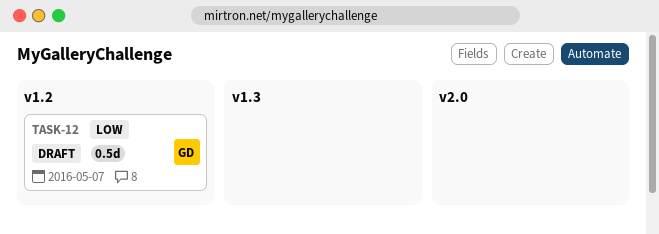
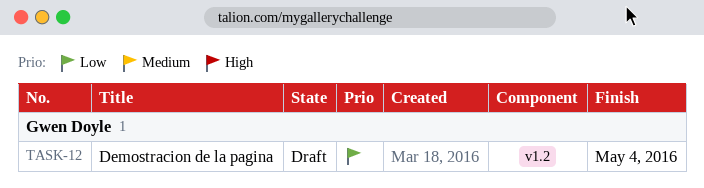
TASK-12, due: May 7 -> May 4

